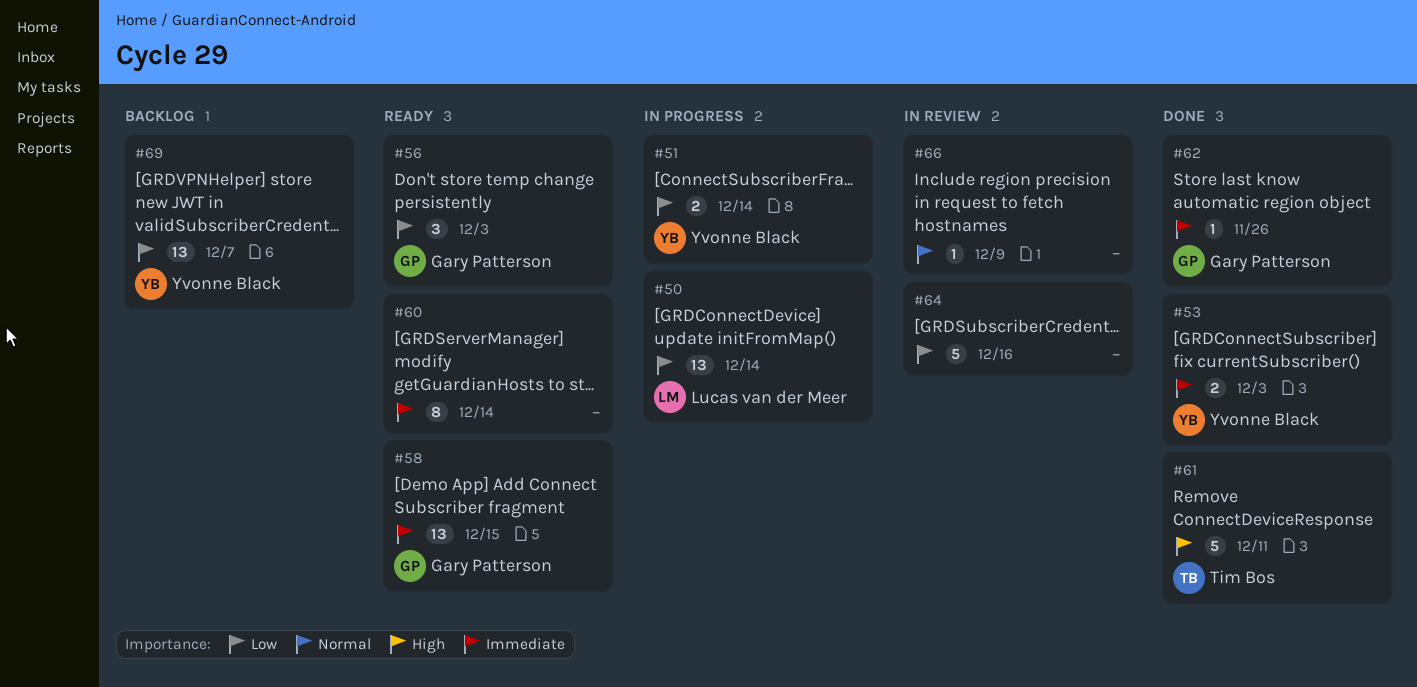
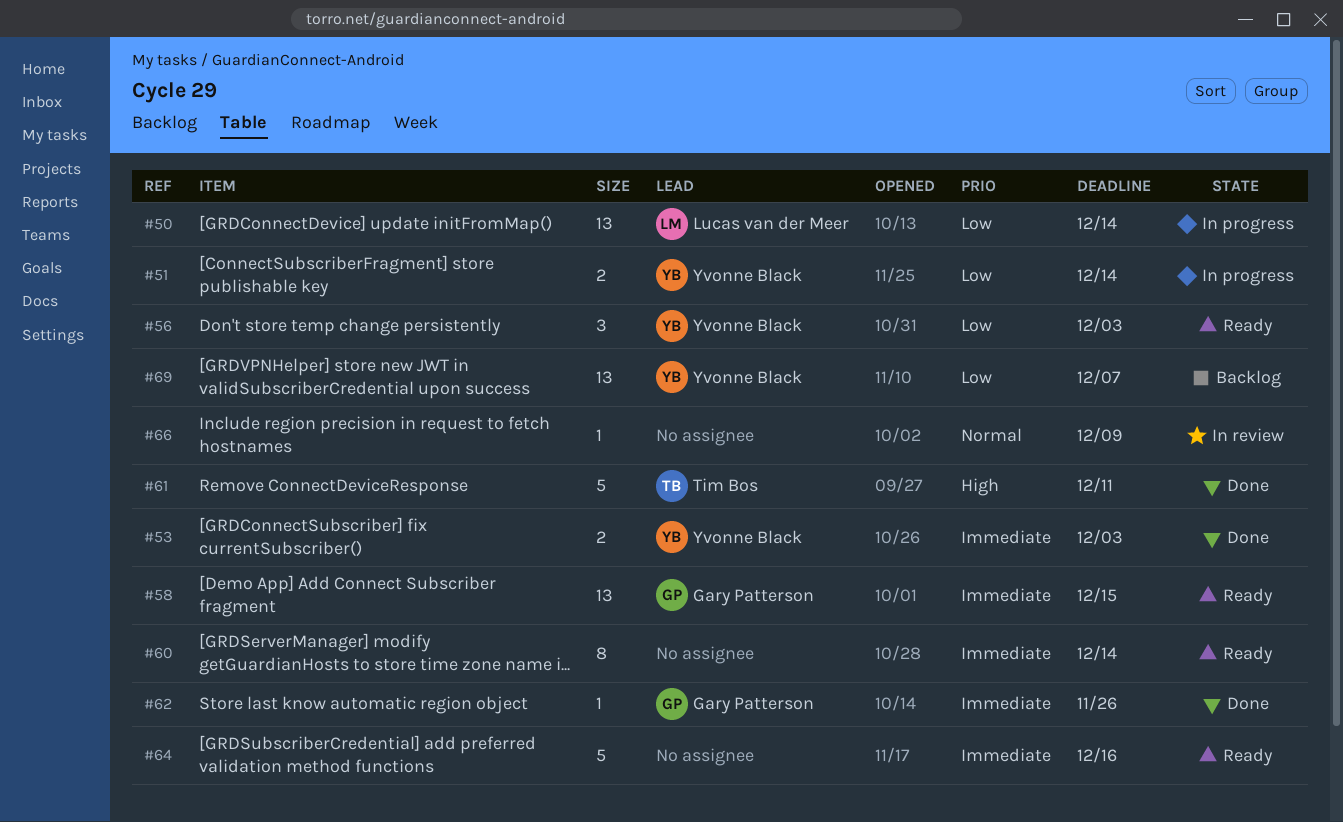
#56, owner: Gary Patterson -> Yvonne Black
#64, status: In review -> Ready
#64, priority: Low -> Immediate

